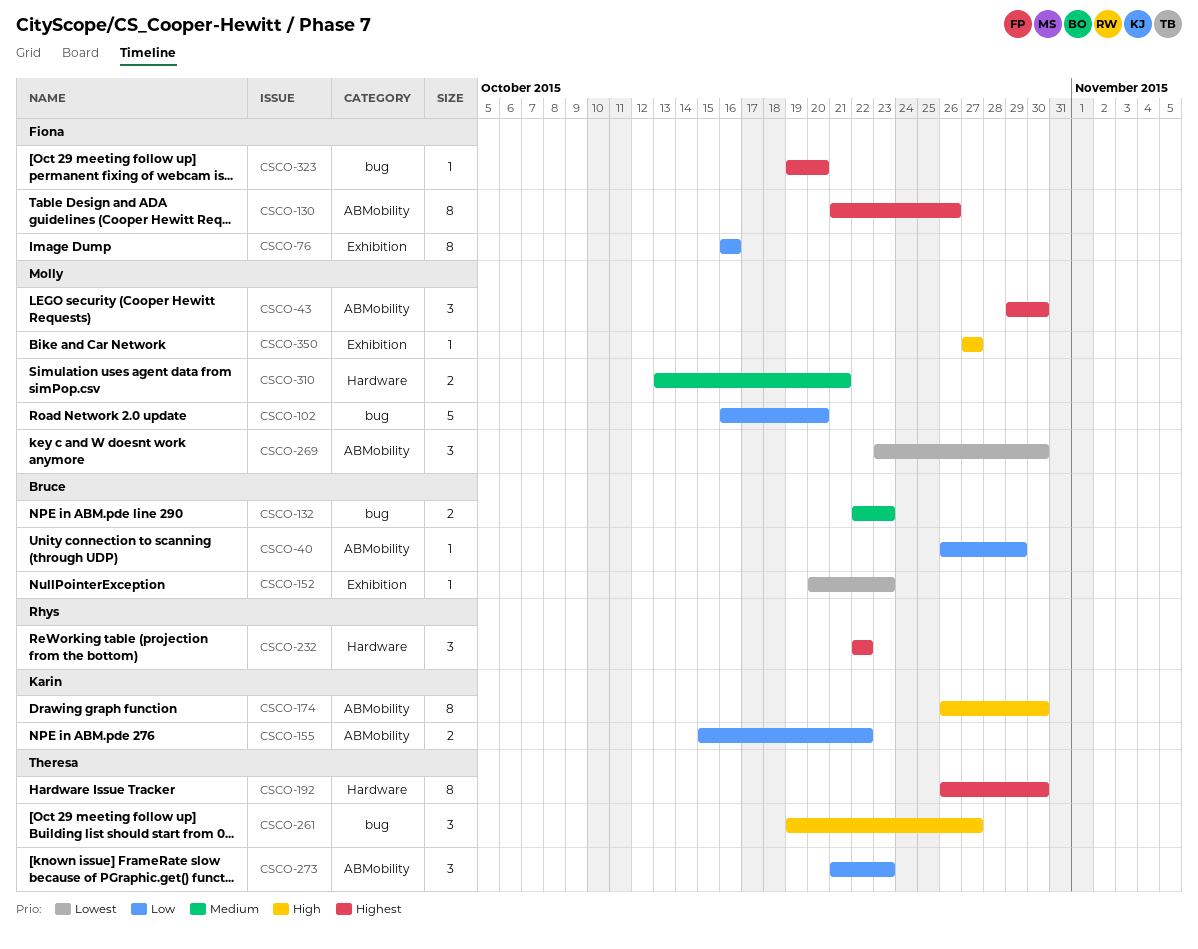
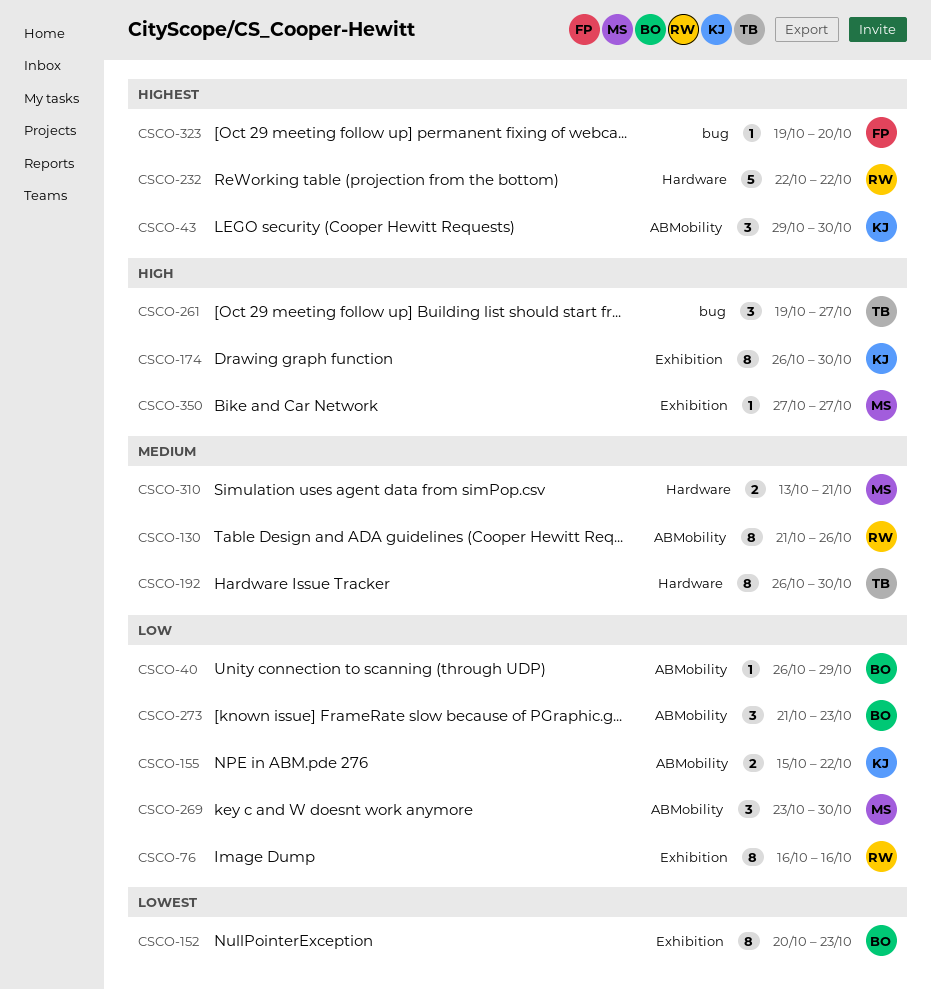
CSCO-43, owner: Molly -> Karin
CSCO-76, owner: Fiona -> Rhys
CSCO-102: present -> none
CSCO-130, owner: Fiona -> Rhys
CSCO-130, priority: Highest -> Medium
CSCO-132: present -> none
CSCO-152, estimate: 1 -> 8
CSCO-174, label: ABMobility -> Exhibition
CSCO-192, priority: Highest -> Medium
CSCO-232, estimate: 3 -> 5
CSCO-269, priority: Lowest -> Low
CSCO-273, owner: Theresa -> Bruce

